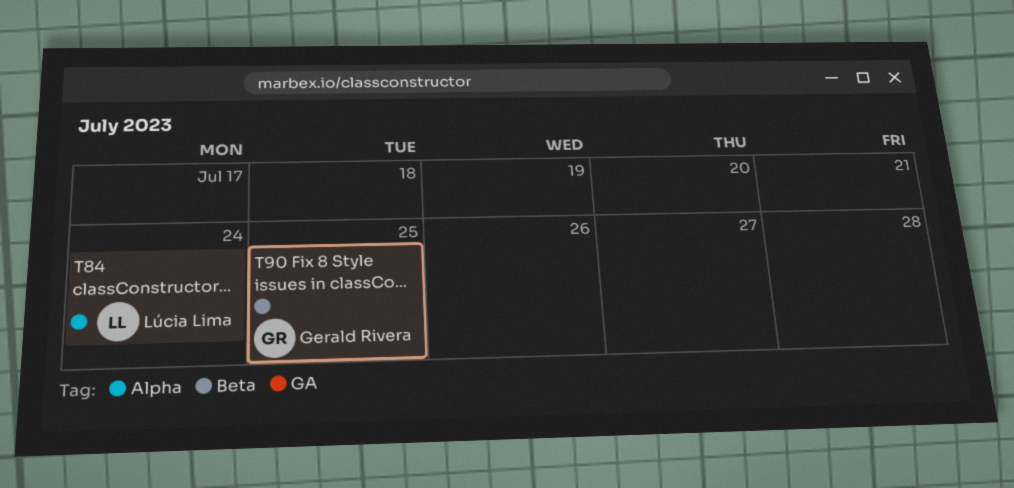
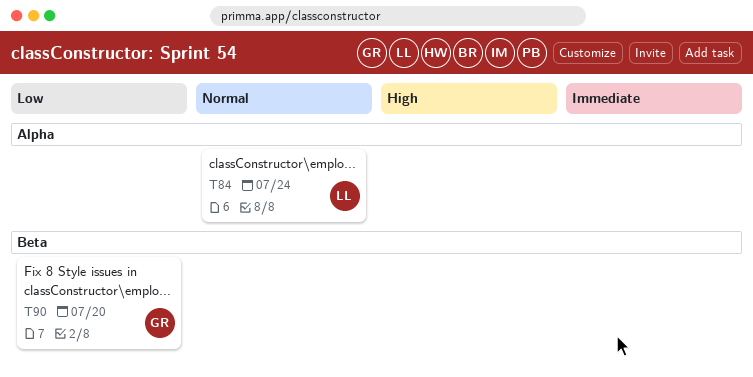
T90, due: Jul 25 -> Jul 20

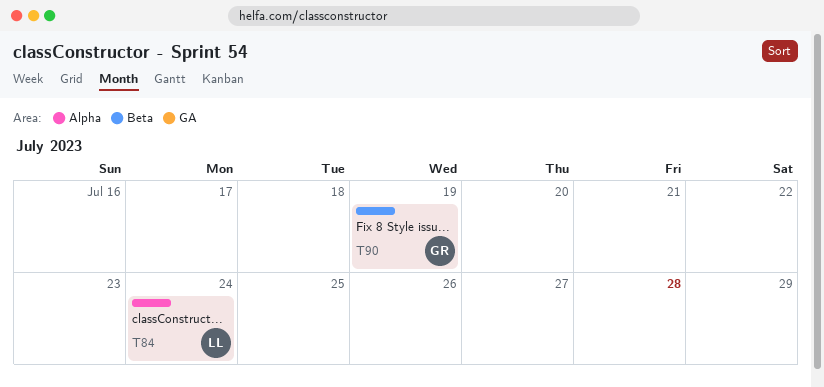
T90, due: Jul 20 -> Jul 19

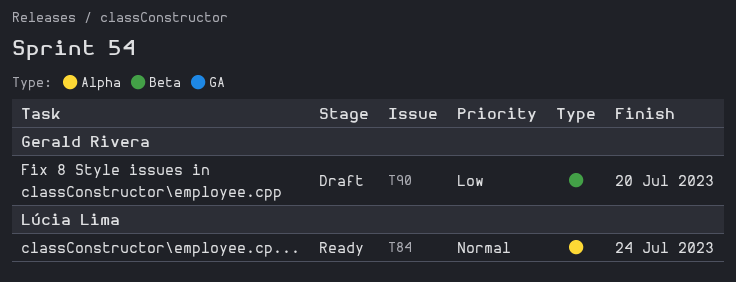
T90, due: Jul 19 -> Jul 20

